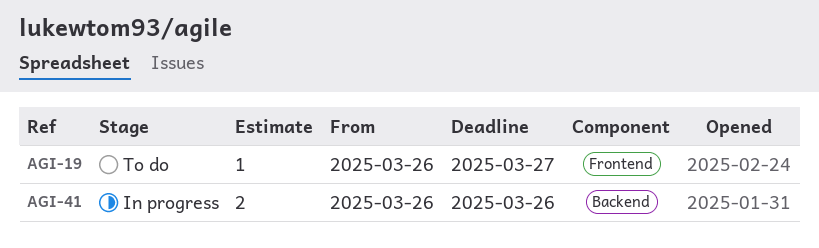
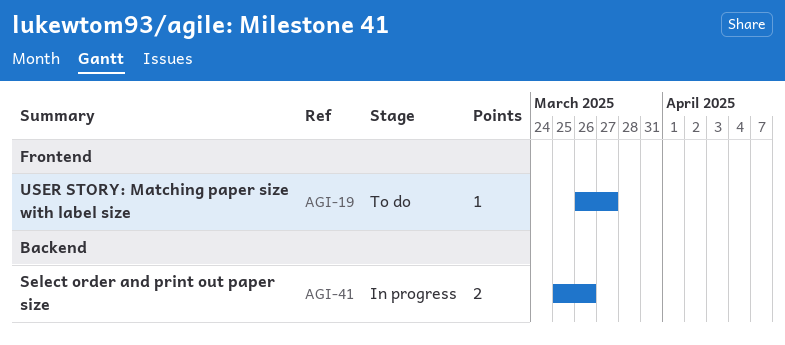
AGI-41, start: Mar 26 -> Mar 25

